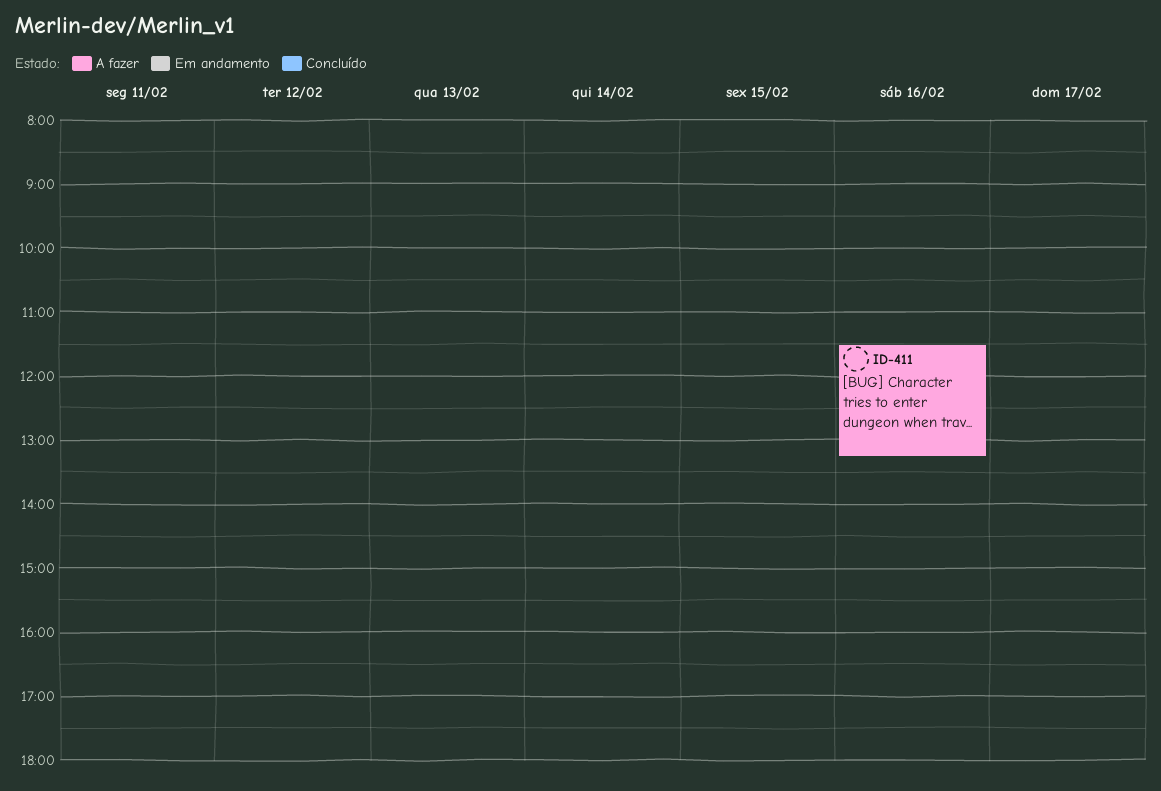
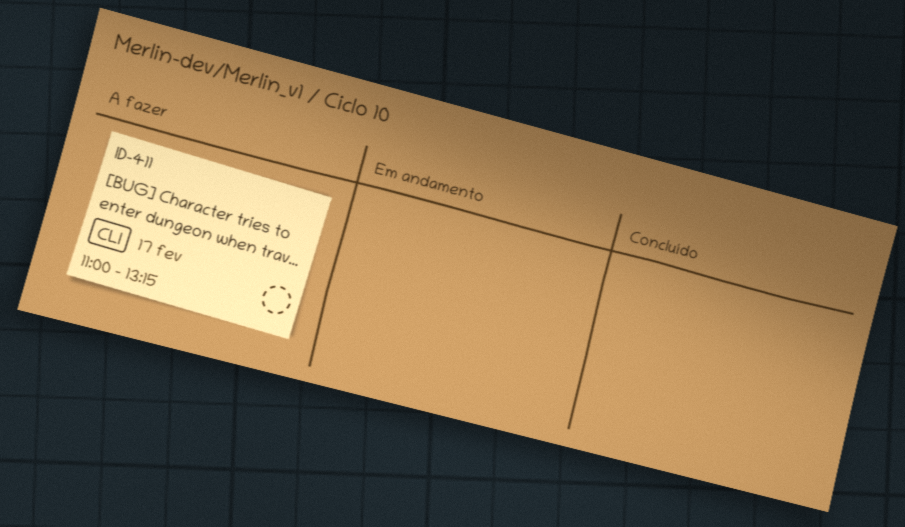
ID-411, day: Feb 16 -> Feb 17
ID-411, begins: 11:30 -> 11:00

